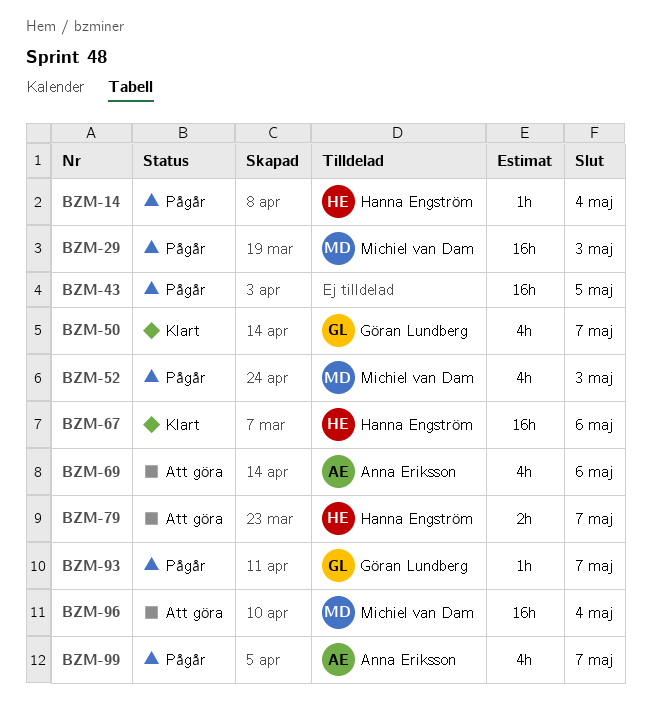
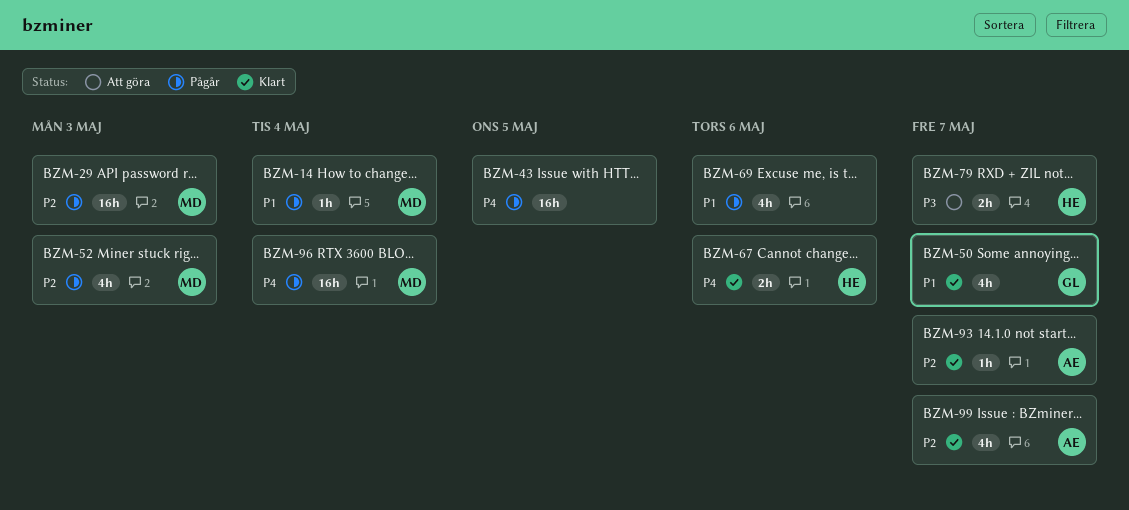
BZM-14, owner: Hanna Engström -> Michiel van Dam
BZM-67, estimate: 16h -> 2h
BZM-69, status: Att göra -> Pågår
BZM-69, owner: Anna Eriksson -> none
BZM-93, status: Pågår -> Klart
BZM-93, owner: Göran Lundberg -> Anna Eriksson
BZM-96, status: Att göra -> Pågår
BZM-99, status: Pågår -> Klart

